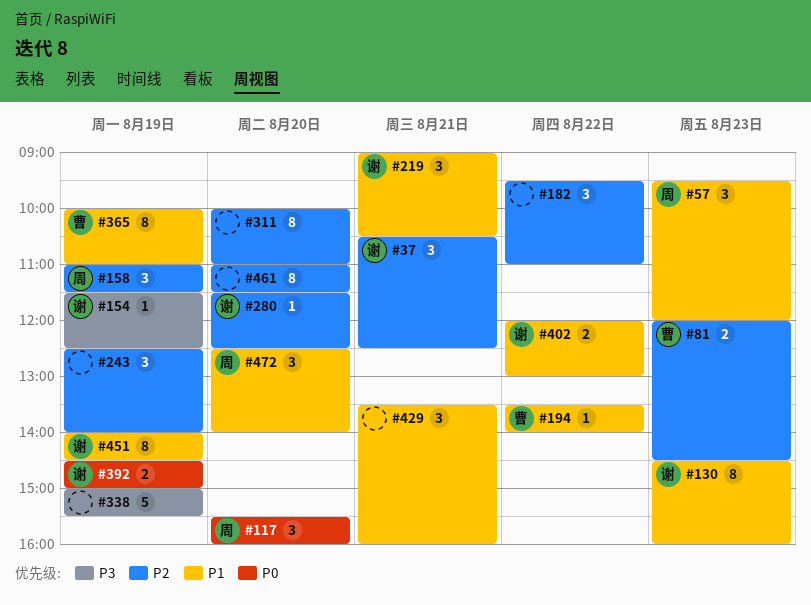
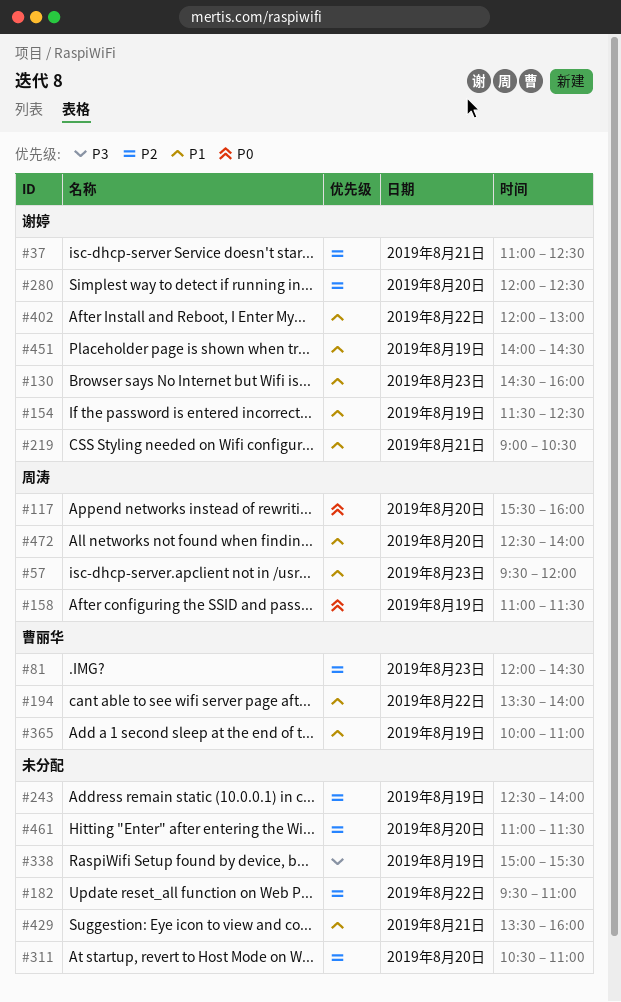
#37, begins: 10:30 -> 11:00
#154, priority: P3 -> P1
#158, priority: P2 -> P0
#280, begins: 11:30 -> 12:00
#311, begins: 10:00 -> 10:30
#392: present -> none

